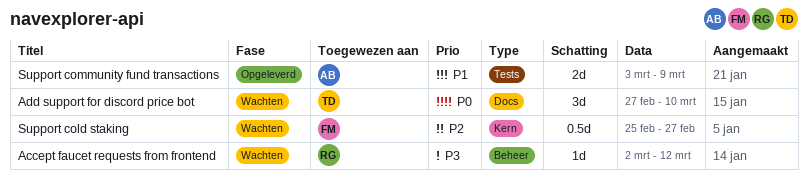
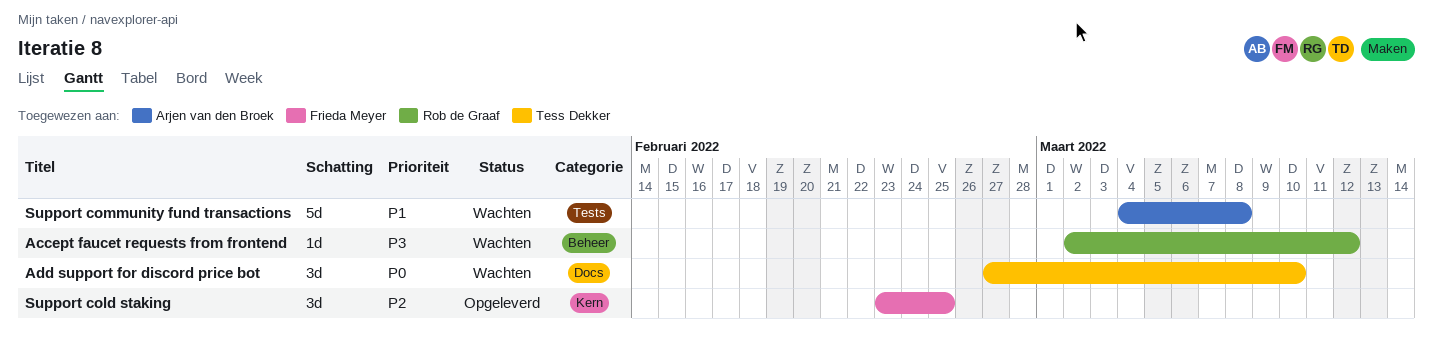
Support cold staking, status: Wachten -> Opgeleverd
Support cold staking, estimate: 0.5d -> 3d
Support cold staking, start: Feb 25 -> Feb 23
Support cold staking, due: Feb 27 -> Feb 25
Support community fund transactions, status: Opgeleverd -> Wachten
Support community fund transactions, estimate: 2d -> 5d
Support community fund transactions, start: Mar 3 -> Mar 4
Support community fund transactions, due: Mar 9 -> Mar 8

